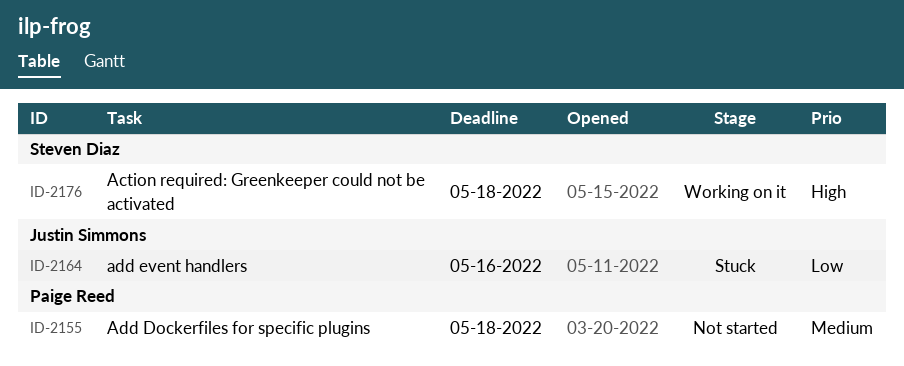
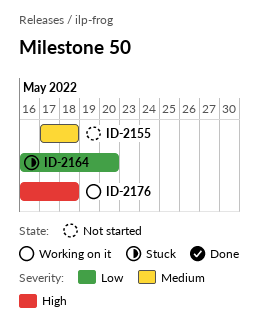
ID-2164, due: May 16 -> May 20

